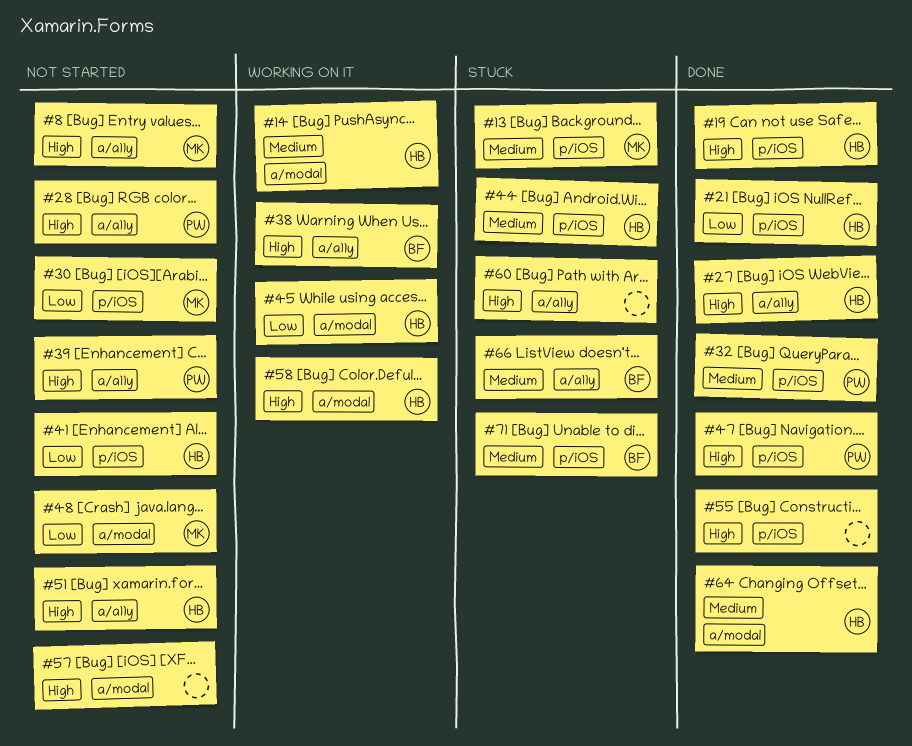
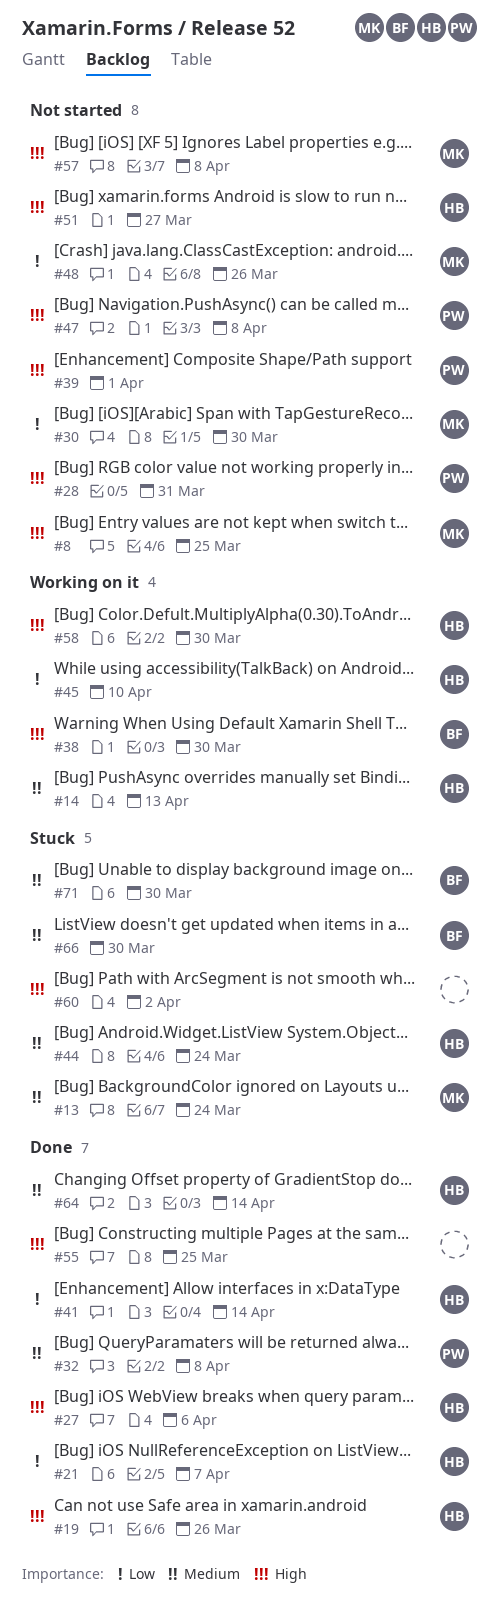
#41, status: Not started -> Done
#47, status: Done -> Not started
#57, owner: none -> MK

